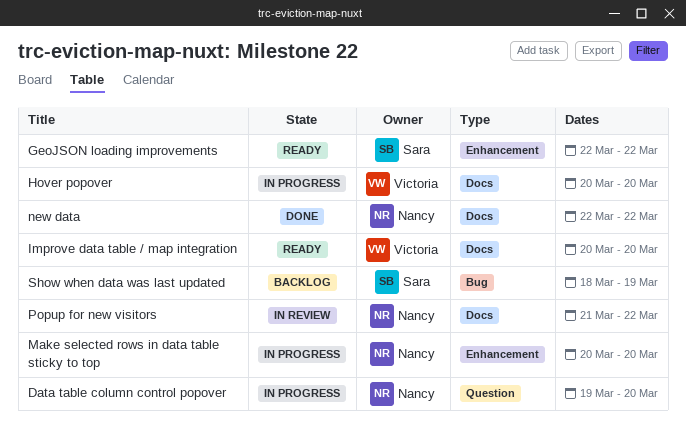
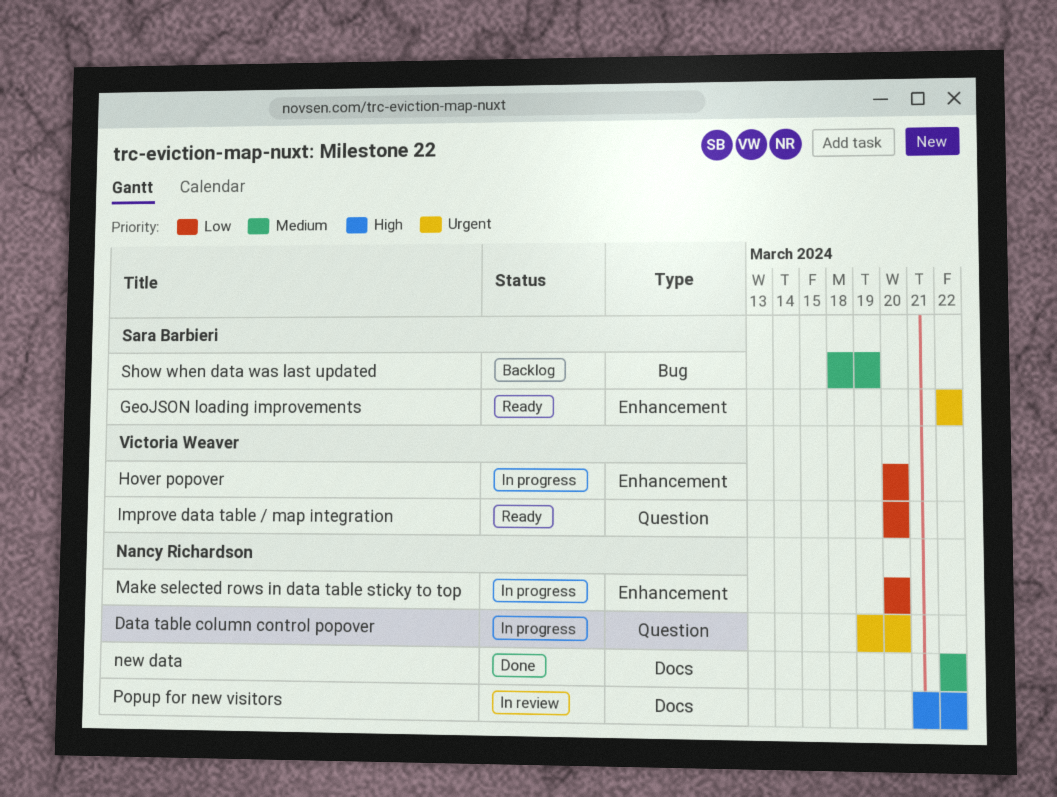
Hover popover, label: Docs -> Enhancement
Improve data table / map integration, label: Docs -> Question

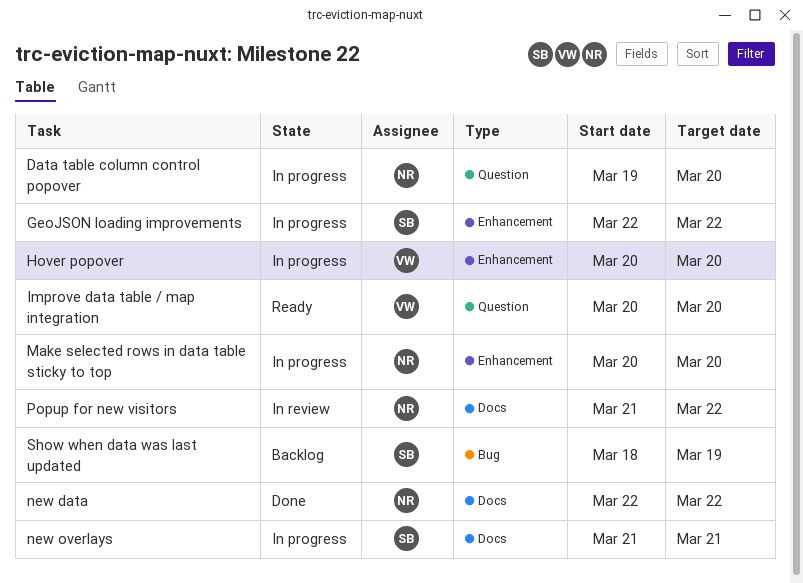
GeoJSON loading improvements, status: Ready -> In progress
new overlays: none -> present

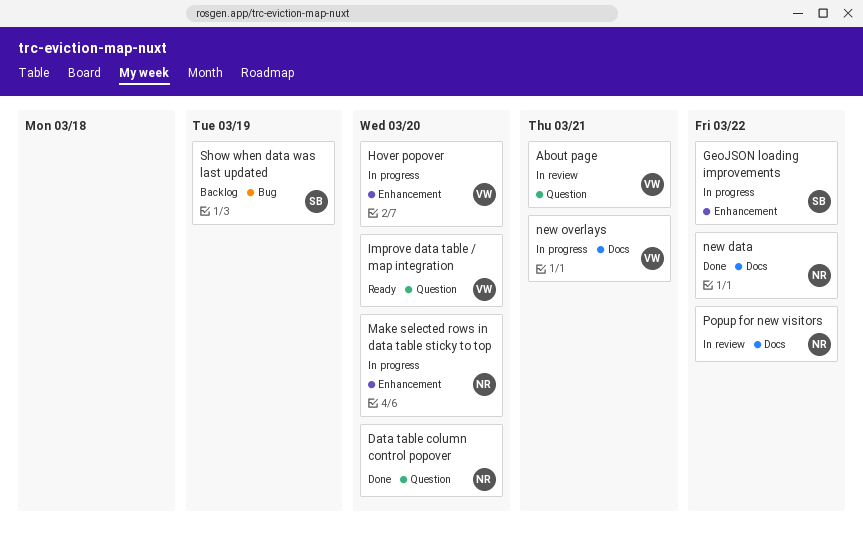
About page: none -> present
Data table column control popover, status: In progress -> Done
new overlays, owner: SB -> VW

